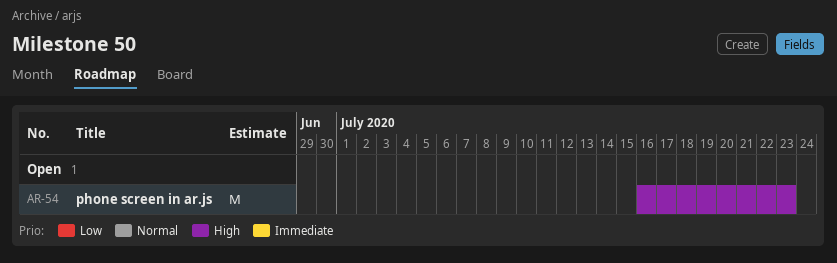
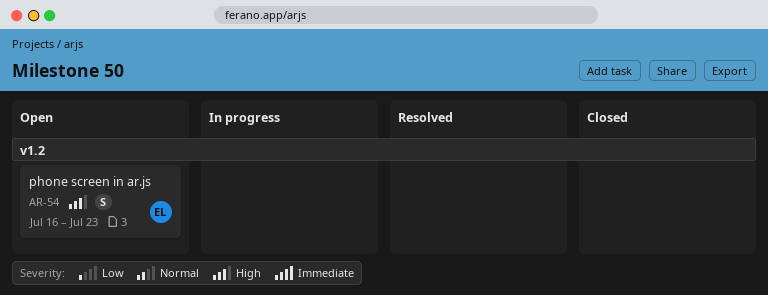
AR-54, estimate: M -> S

